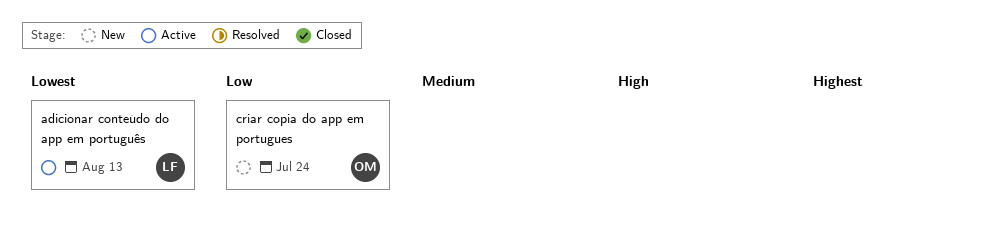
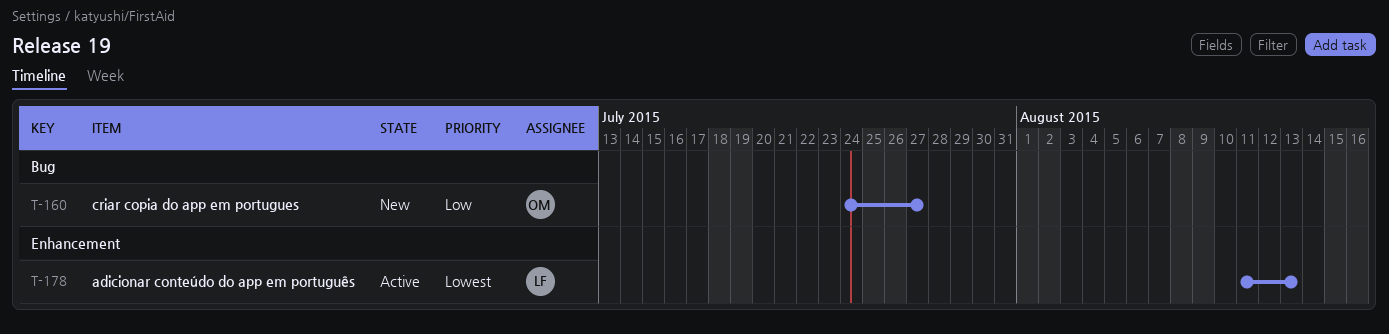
criar copia do app em portugues, due: Jul 24 -> Jul 27

